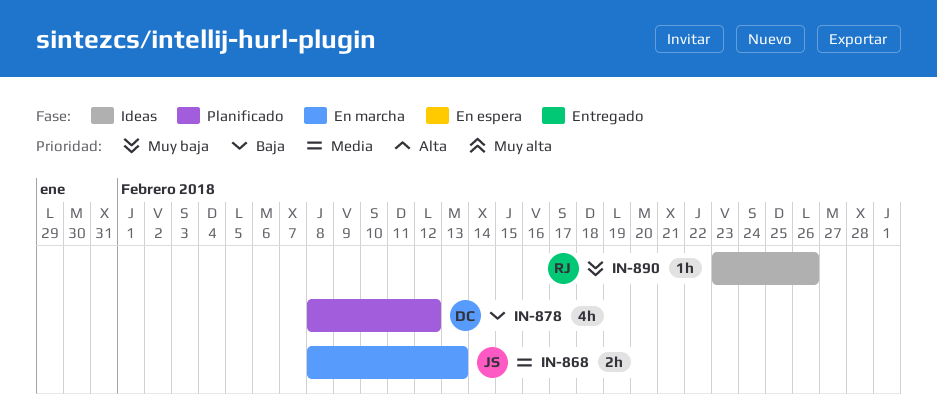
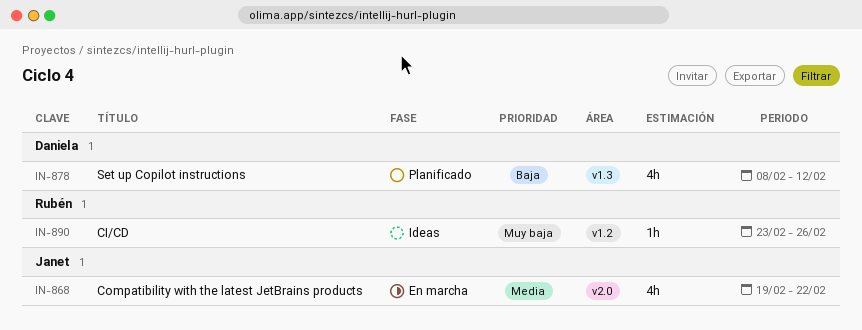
IN-868, estimate: 2h -> 4h
IN-868, start: Feb 8 -> Feb 19
IN-868, due: Feb 13 -> Feb 22

